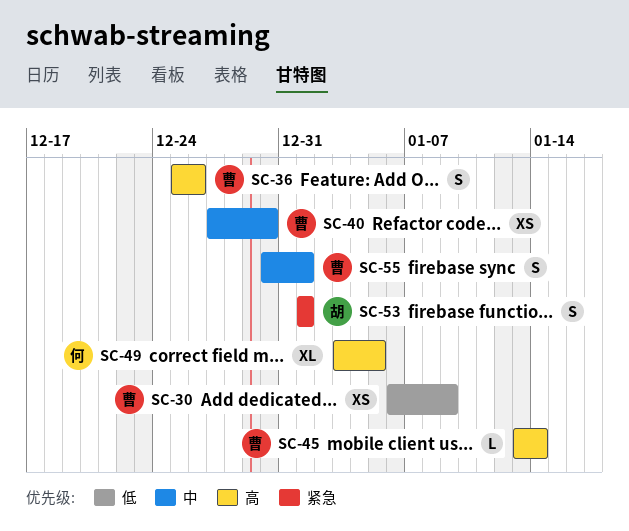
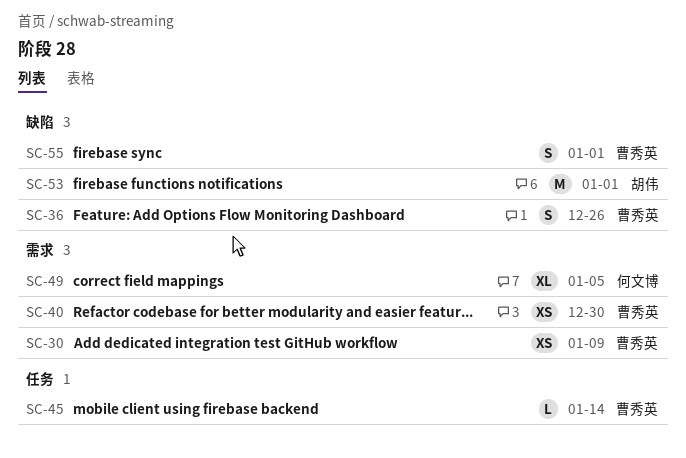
SC-53, estimate: S -> M

